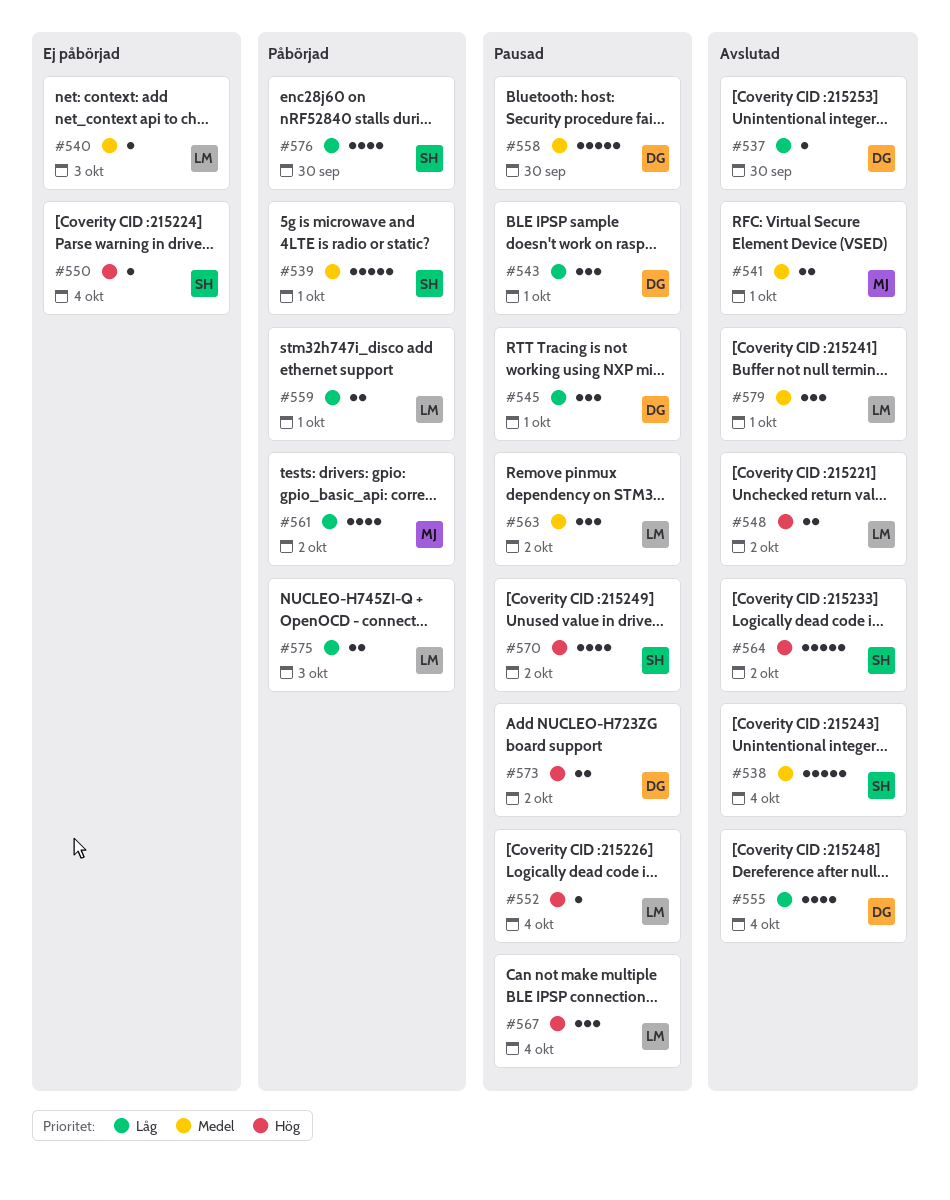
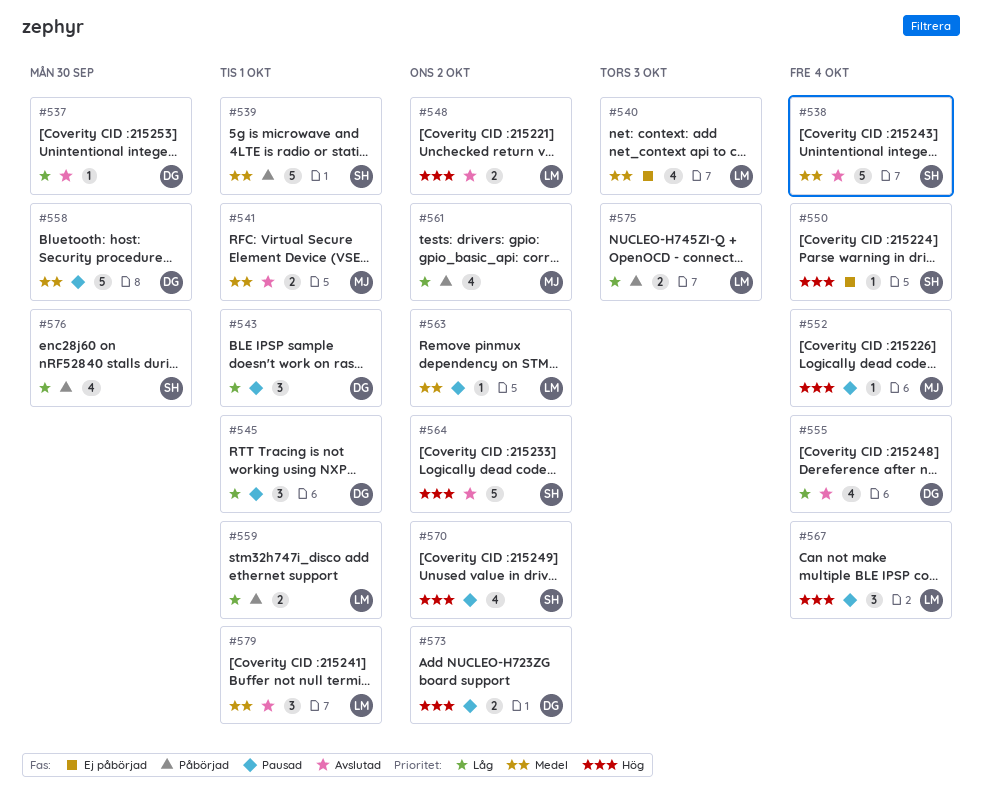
#540, estimate: 1 -> 4
#552, owner: LM -> MJ
#563, estimate: 3 -> 1

